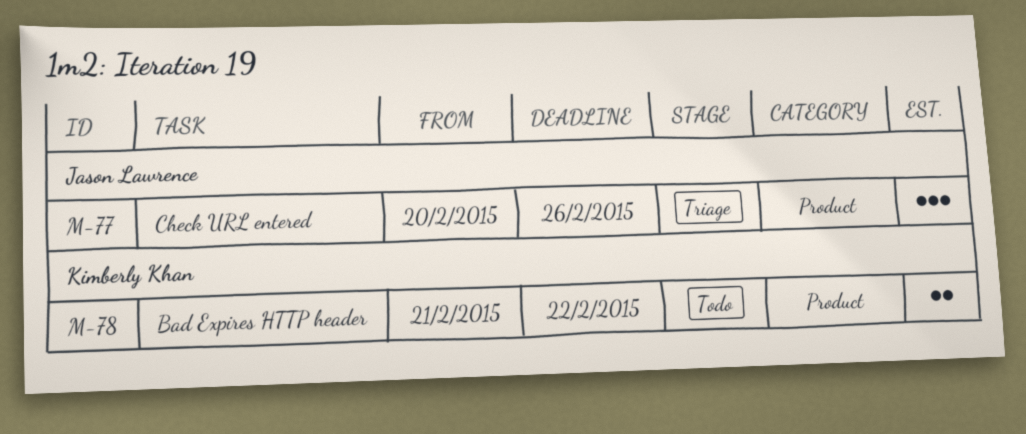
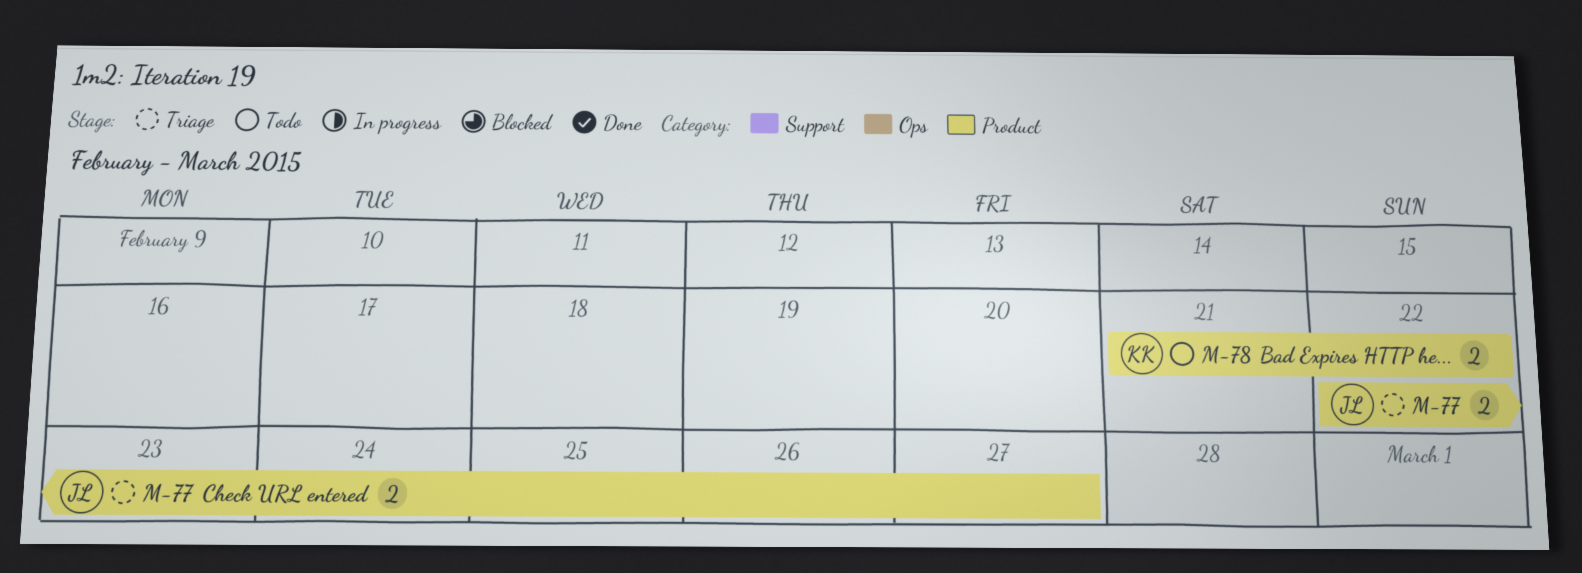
M-77, estimate: 3 -> 2
M-77, start: Feb 20 -> Feb 22
M-77, due: Feb 26 -> Feb 27

